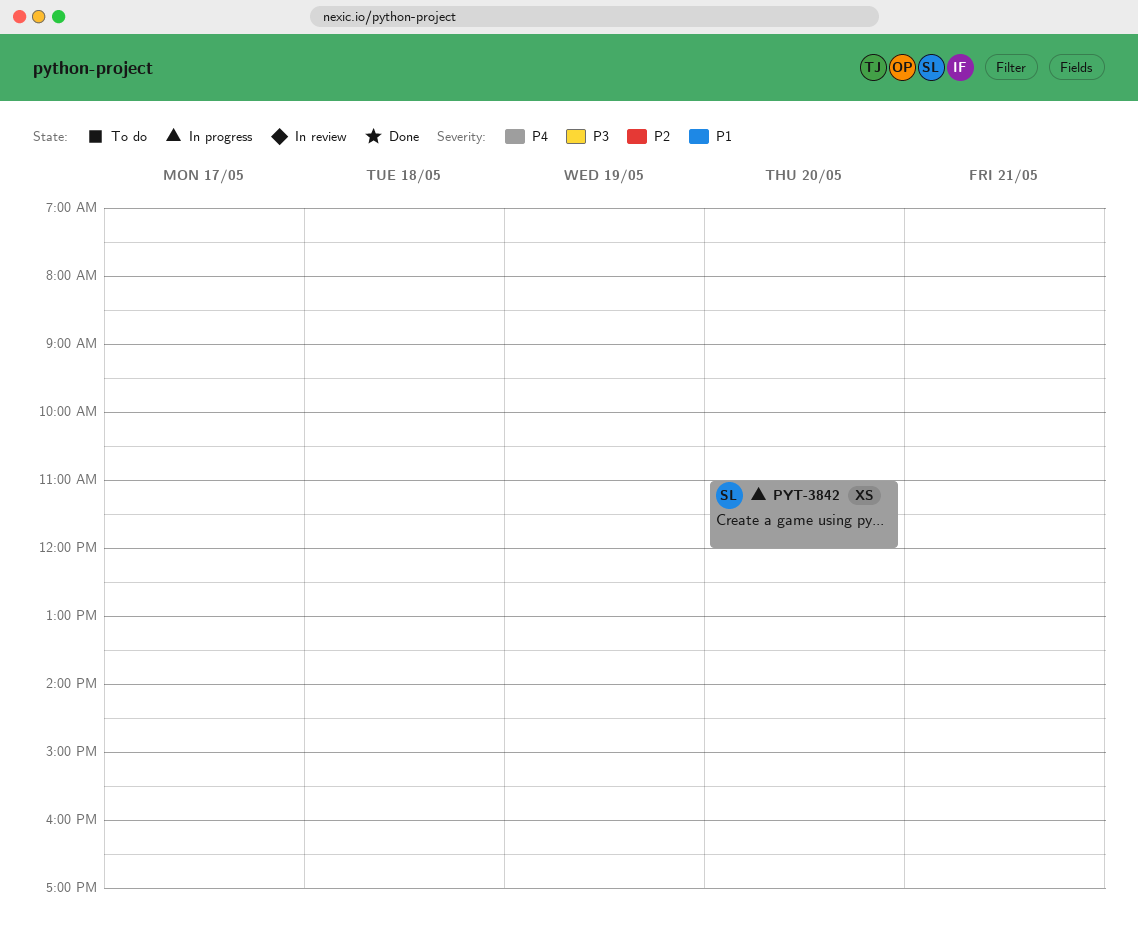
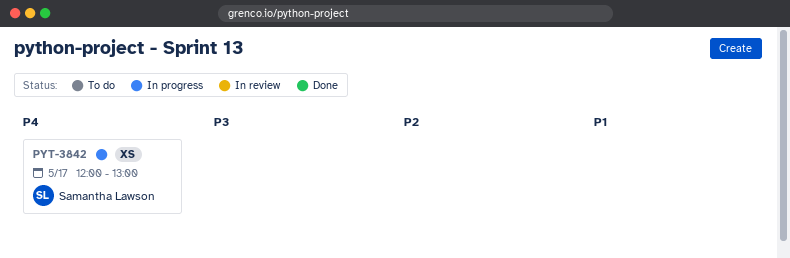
PYT-3842, day: May 20 -> May 17
PYT-3842, begins: 11:00 -> 12:00
PYT-3842, ends: 12:00 -> 13:00

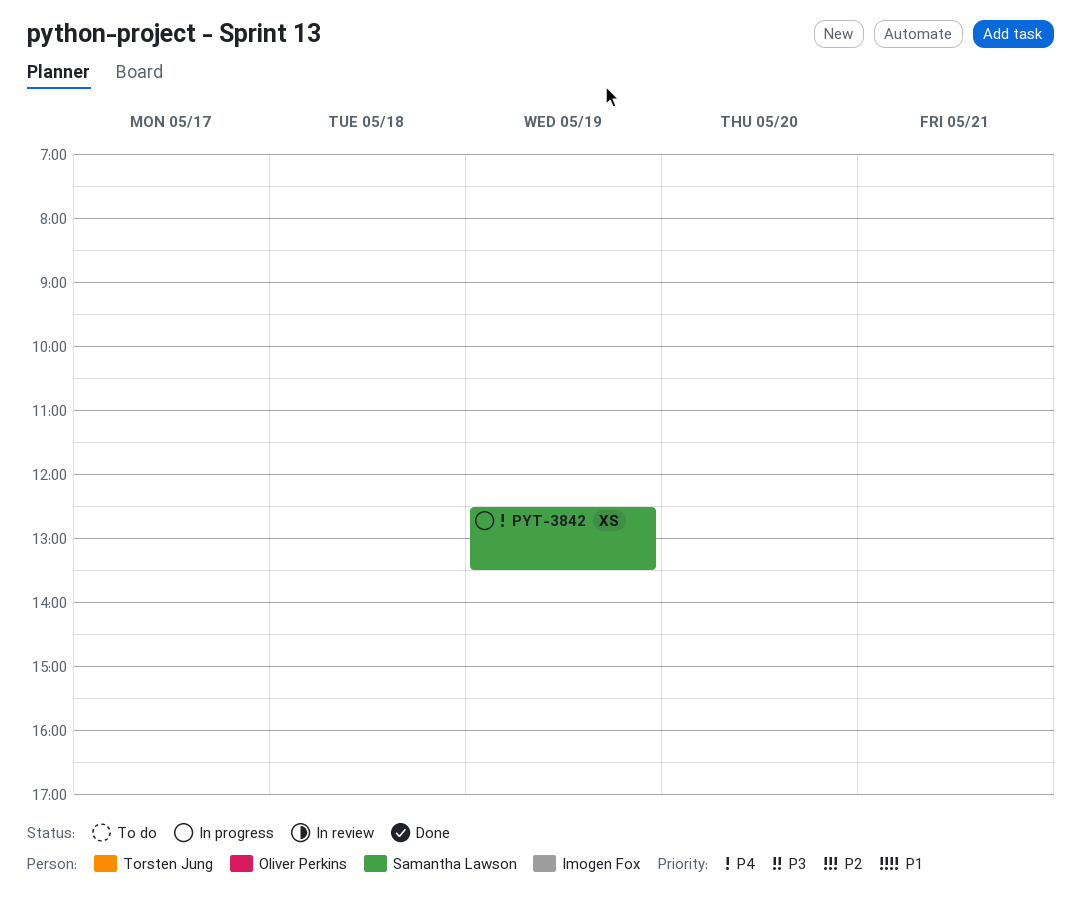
PYT-3842, day: May 17 -> May 19
PYT-3842, begins: 12:00 -> 12:30
PYT-3842, ends: 13:00 -> 13:30

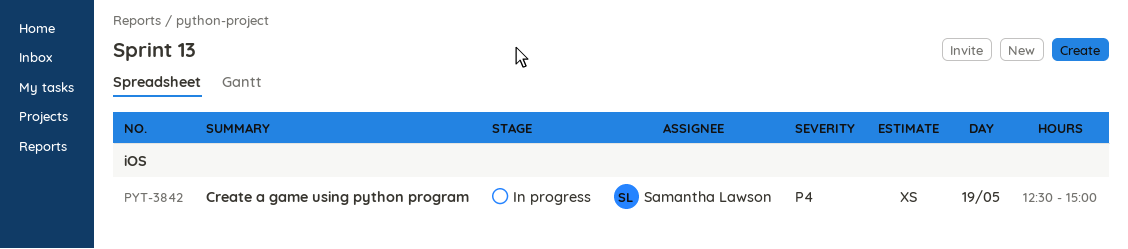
PYT-3842, ends: 13:30 -> 15:00

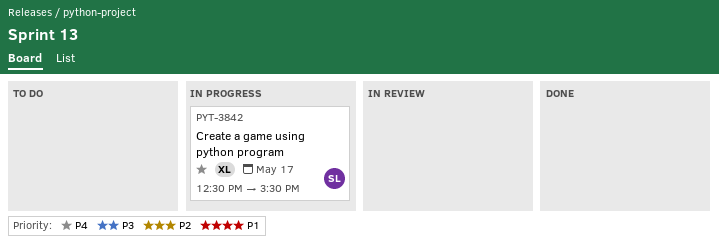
PYT-3842, estimate: XS -> XL
PYT-3842, day: May 19 -> May 17
PYT-3842, ends: 15:00 -> 15:30

